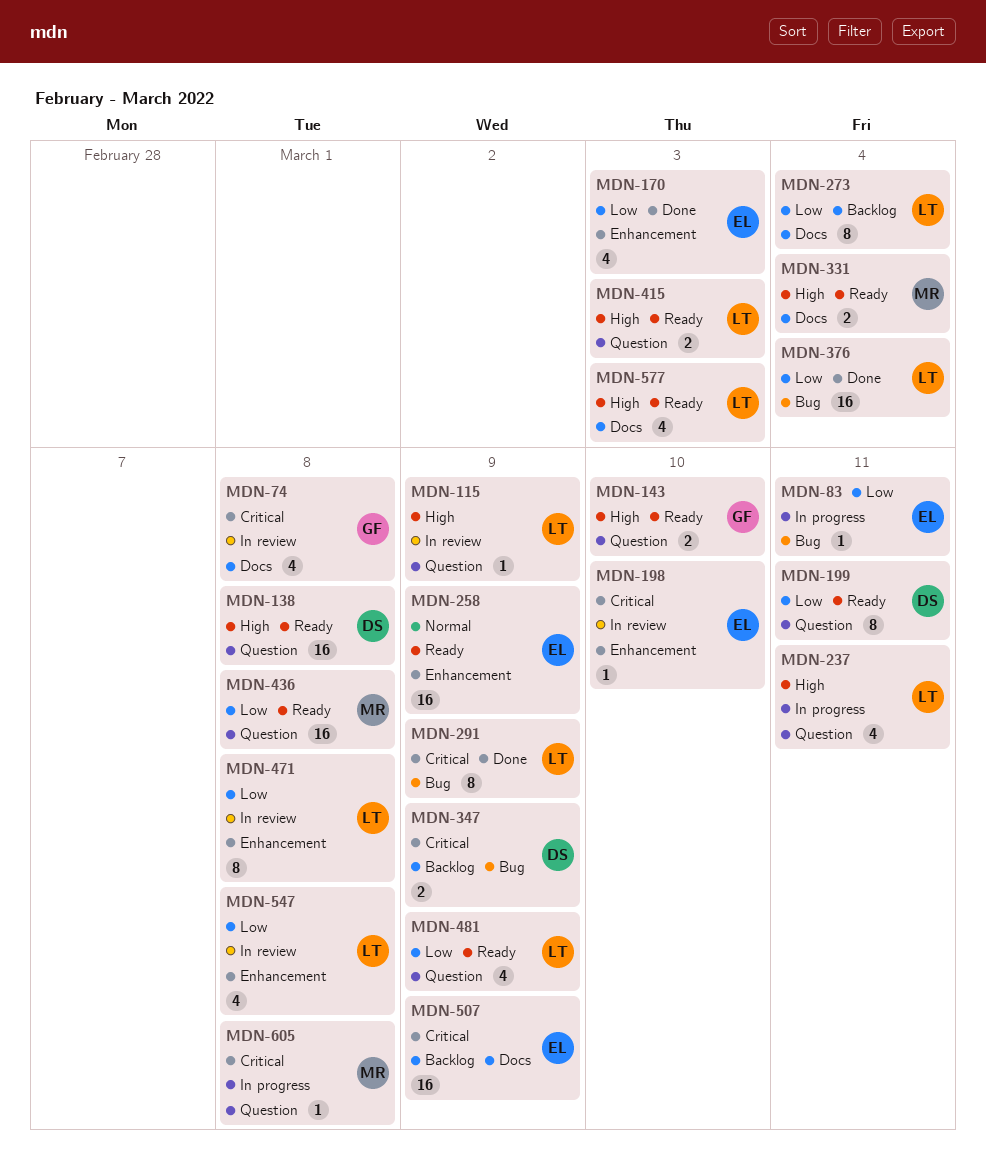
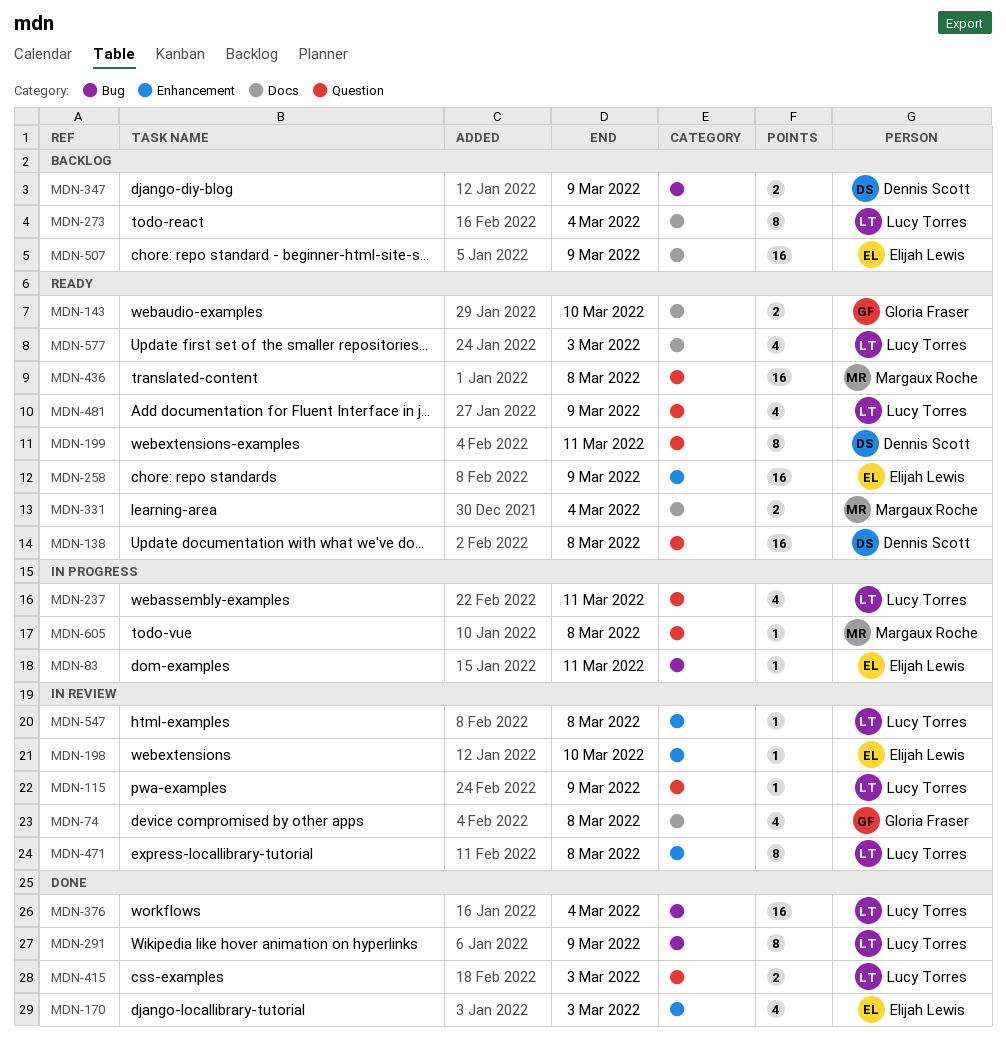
MDN-143, label: Question -> Docs
MDN-415, status: Ready -> Done
MDN-547, estimate: 4 -> 1

